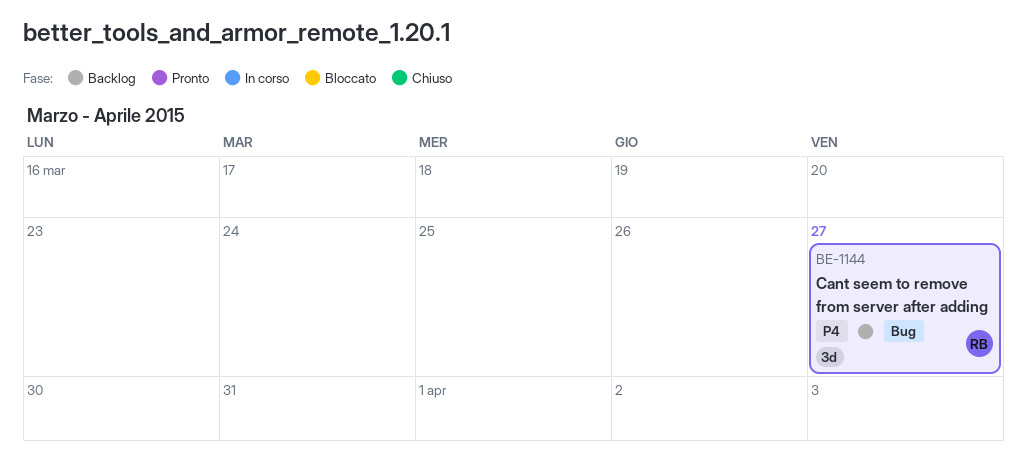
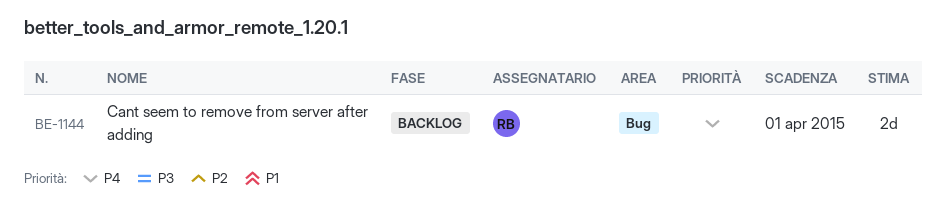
BE-1144, estimate: 3d -> 2d
BE-1144, due: Mar 27 -> Apr 1

